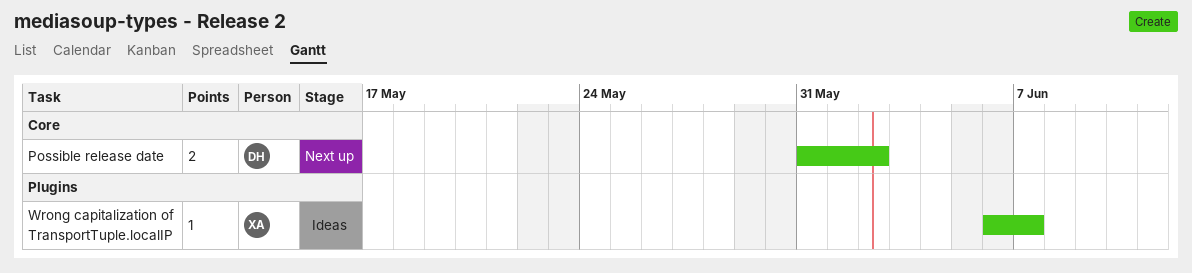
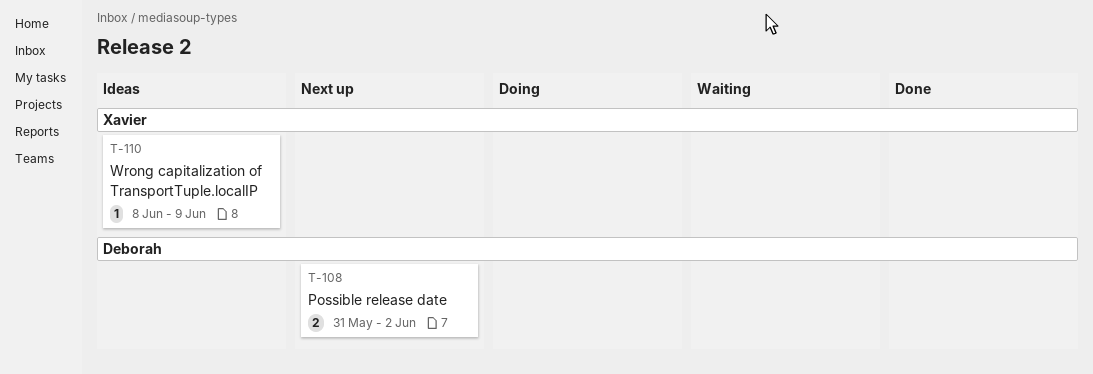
Wrong capitalization of TransportTuple.localIP, start: Jun 6 -> Jun 8
Wrong capitalization of TransportTuple.localIP, due: Jun 7 -> Jun 9

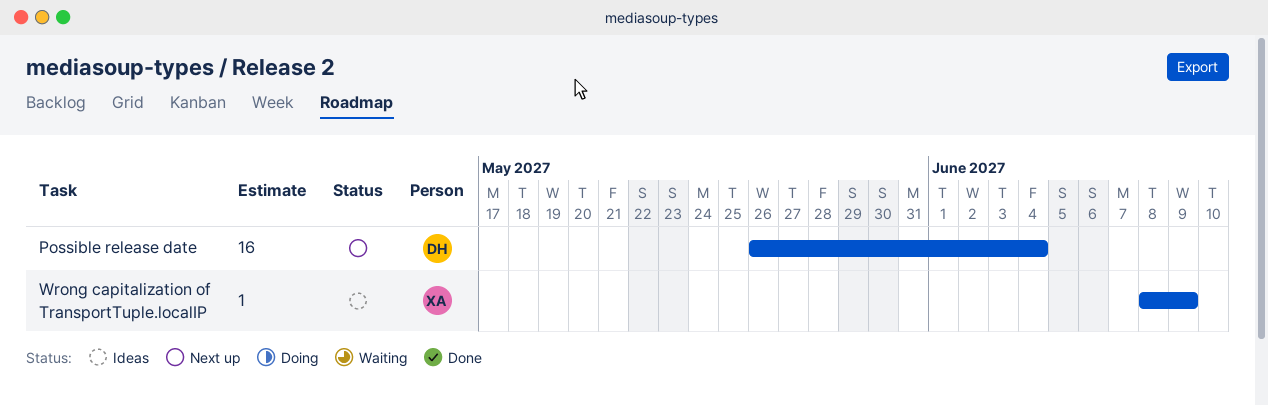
Possible release date, estimate: 2 -> 16
Possible release date, start: May 31 -> May 26
Possible release date, due: Jun 2 -> Jun 4

